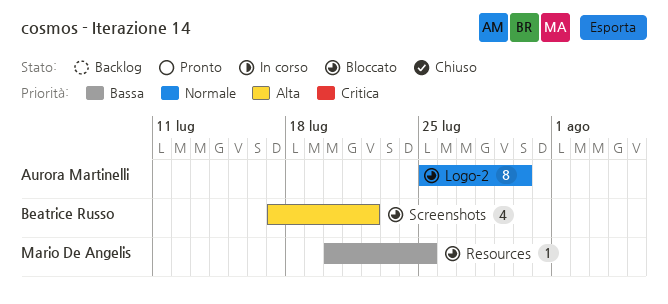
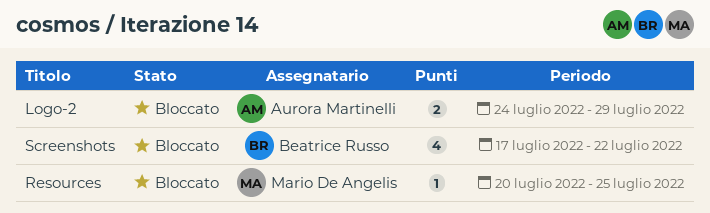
Logo-2, estimate: 8 -> 2
Logo-2, start: Jul 25 -> Jul 24
Logo-2, due: Jul 30 -> Jul 29

